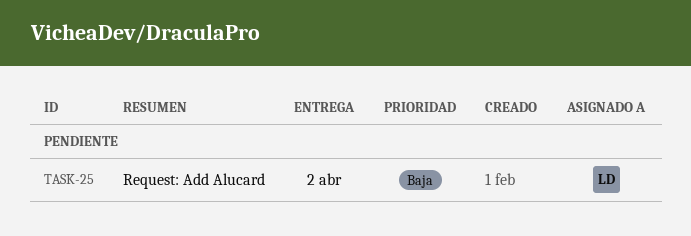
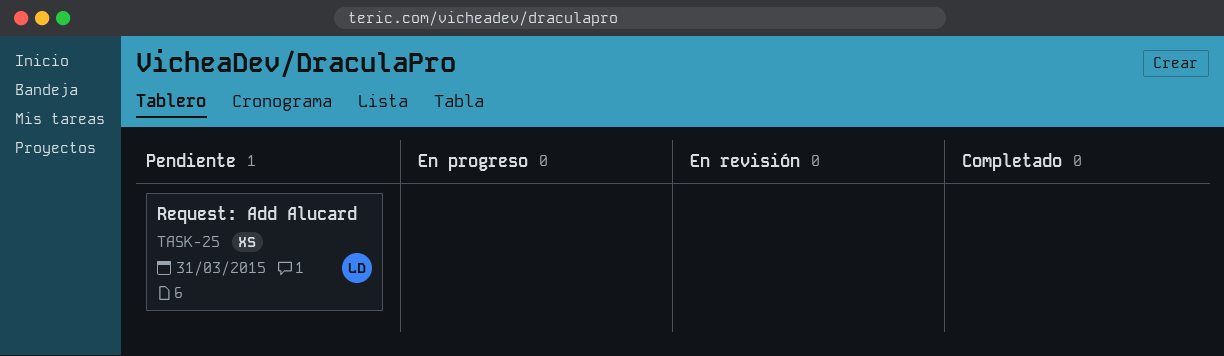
TASK-25, due: Apr 2 -> Mar 31

